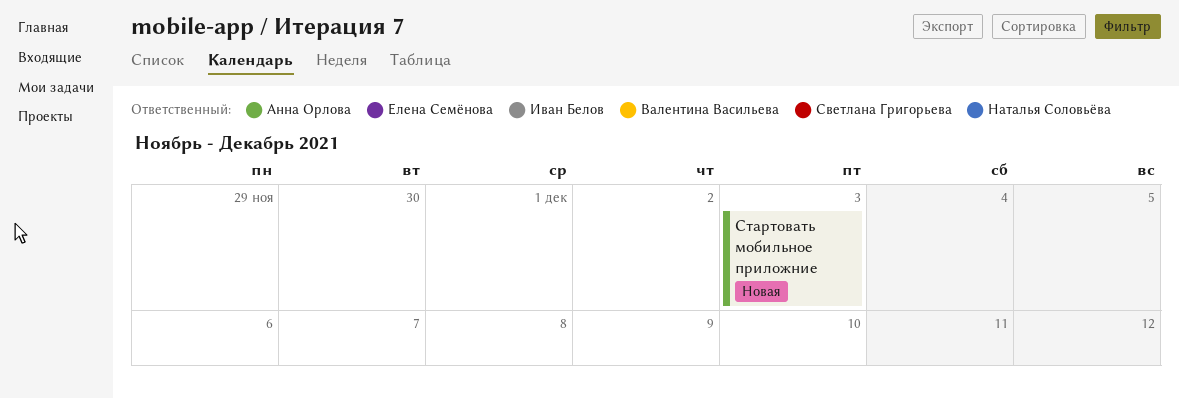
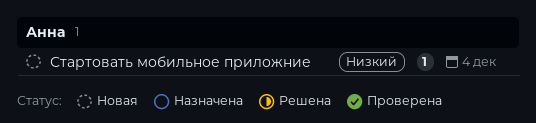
Стартовать мобильное приложние, due: Dec 3 -> Dec 4

